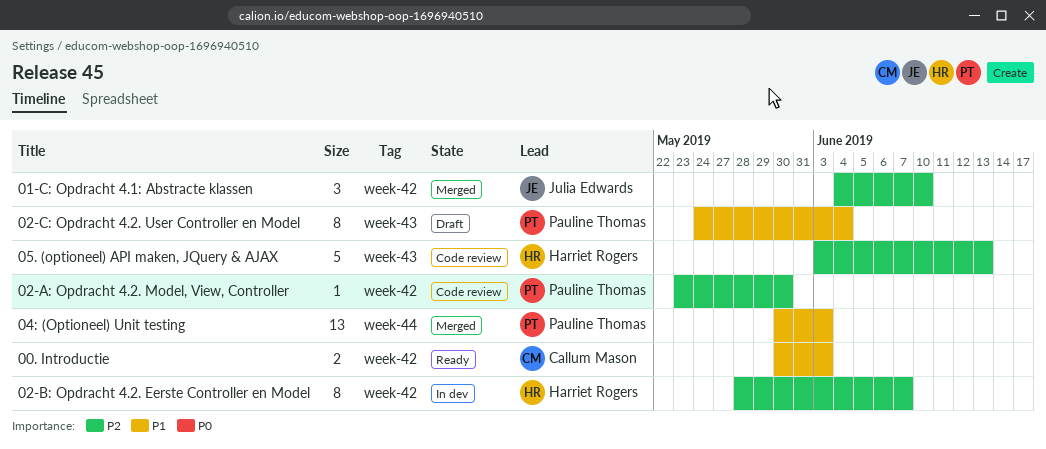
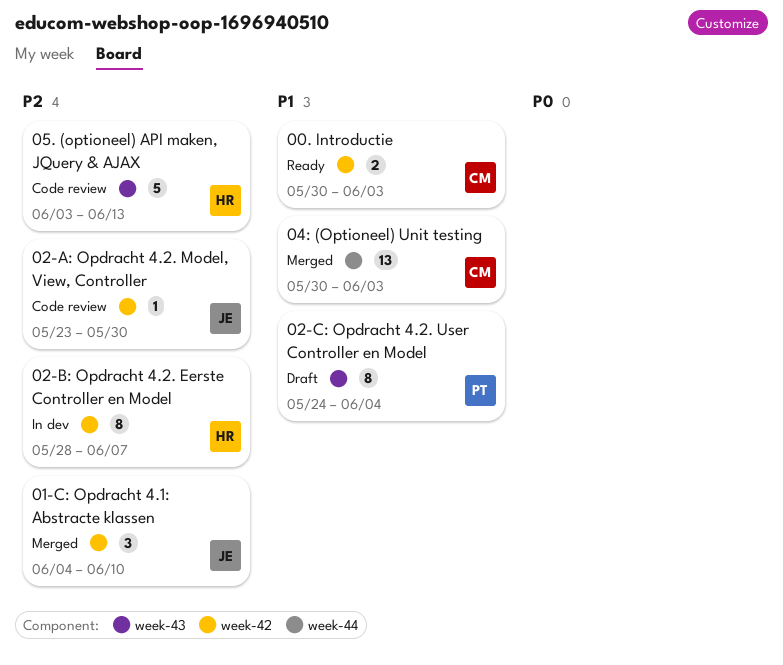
02-A: Opdracht 4.2. Model, View, Controller, owner: Pauline Thomas -> Julia Edwards
04: (Optioneel) Unit testing, owner: Pauline Thomas -> Callum Mason

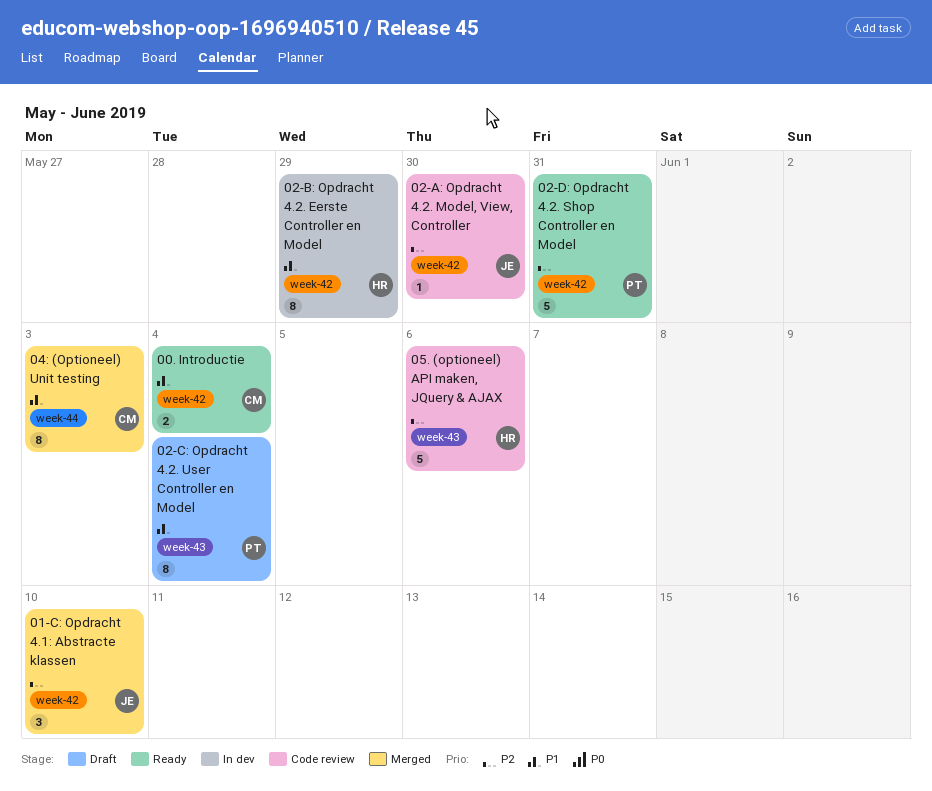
00. Introductie, due: Jun 3 -> Jun 4
02-B: Opdracht 4.2. Eerste Controller en Model, priority: P2 -> P1
02-B: Opdracht 4.2. Eerste Controller en Model, due: Jun 7 -> May 29
02-D: Opdracht 4.2. Shop Controller en Model: none -> present
04: (Optioneel) Unit testing, estimate: 13 -> 8
05. (optioneel) API maken, JQuery & AJAX, due: Jun 13 -> Jun 6

